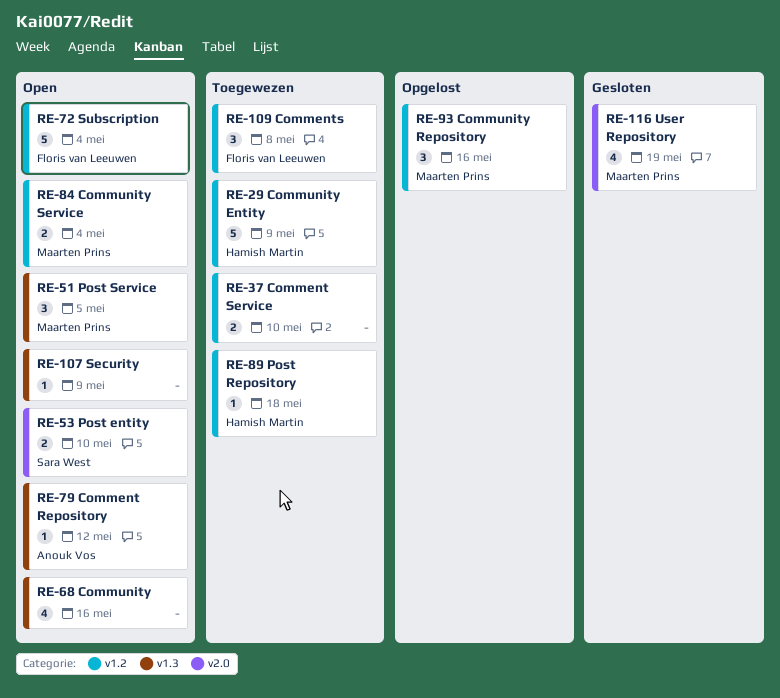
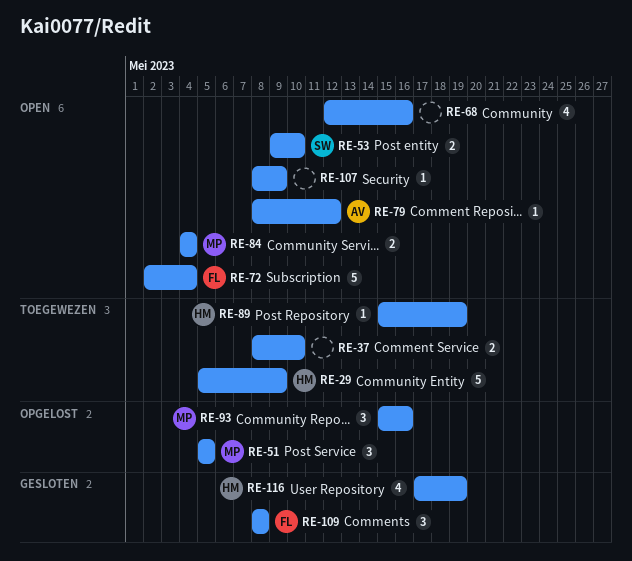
RE-51, status: Open -> Opgelost
RE-89, due: May 18 -> May 19
RE-109, status: Toegewezen -> Gesloten
RE-116, owner: Maarten Prins -> Hamish Martin

